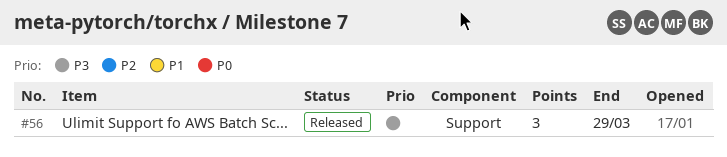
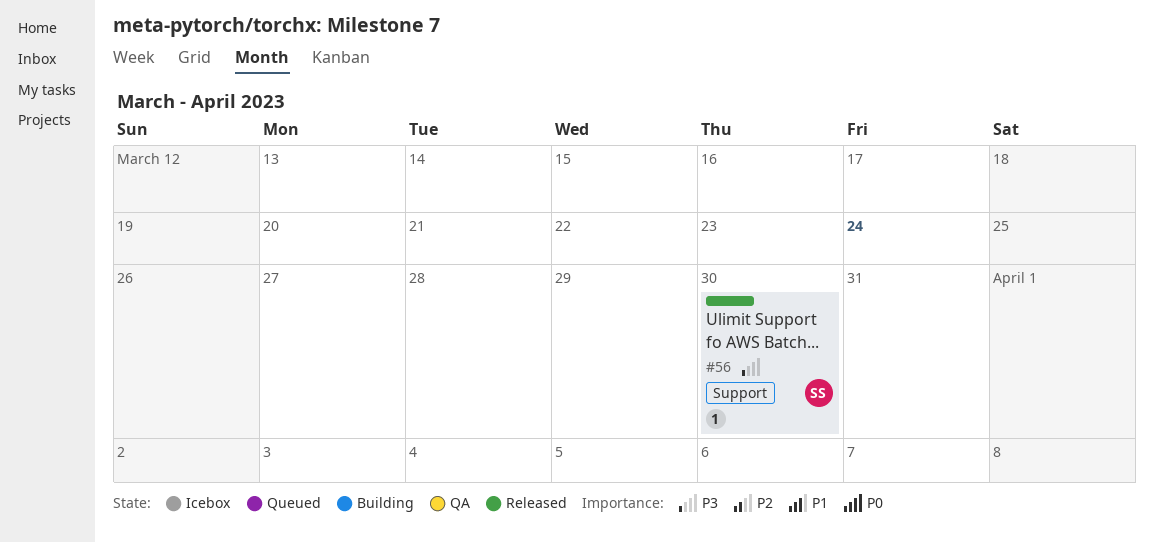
#56, estimate: 3 -> 1
#56, due: Mar 29 -> Mar 30

